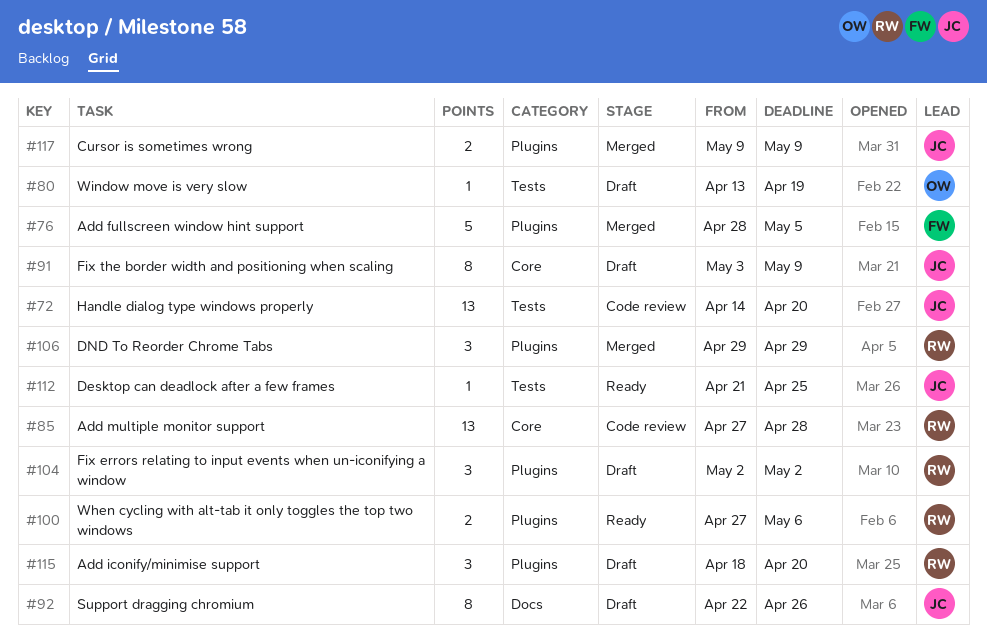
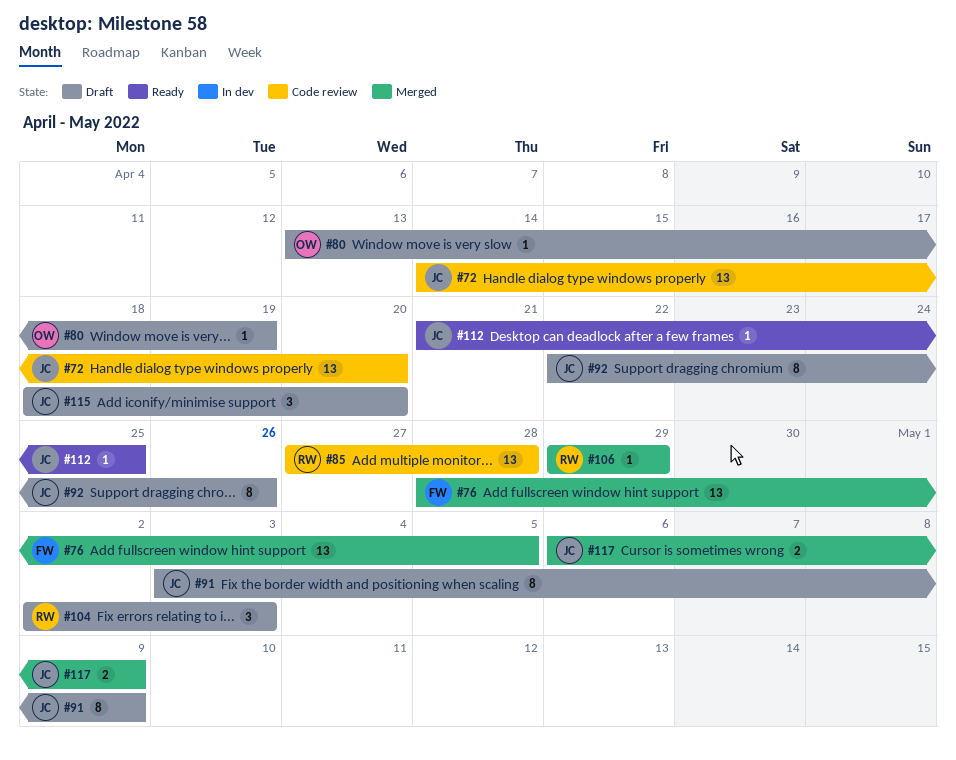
#76, estimate: 5 -> 13
#100: present -> none
#104, due: May 2 -> May 3
#106, estimate: 3 -> 1
#115, owner: RW -> JC
#117, start: May 9 -> May 6

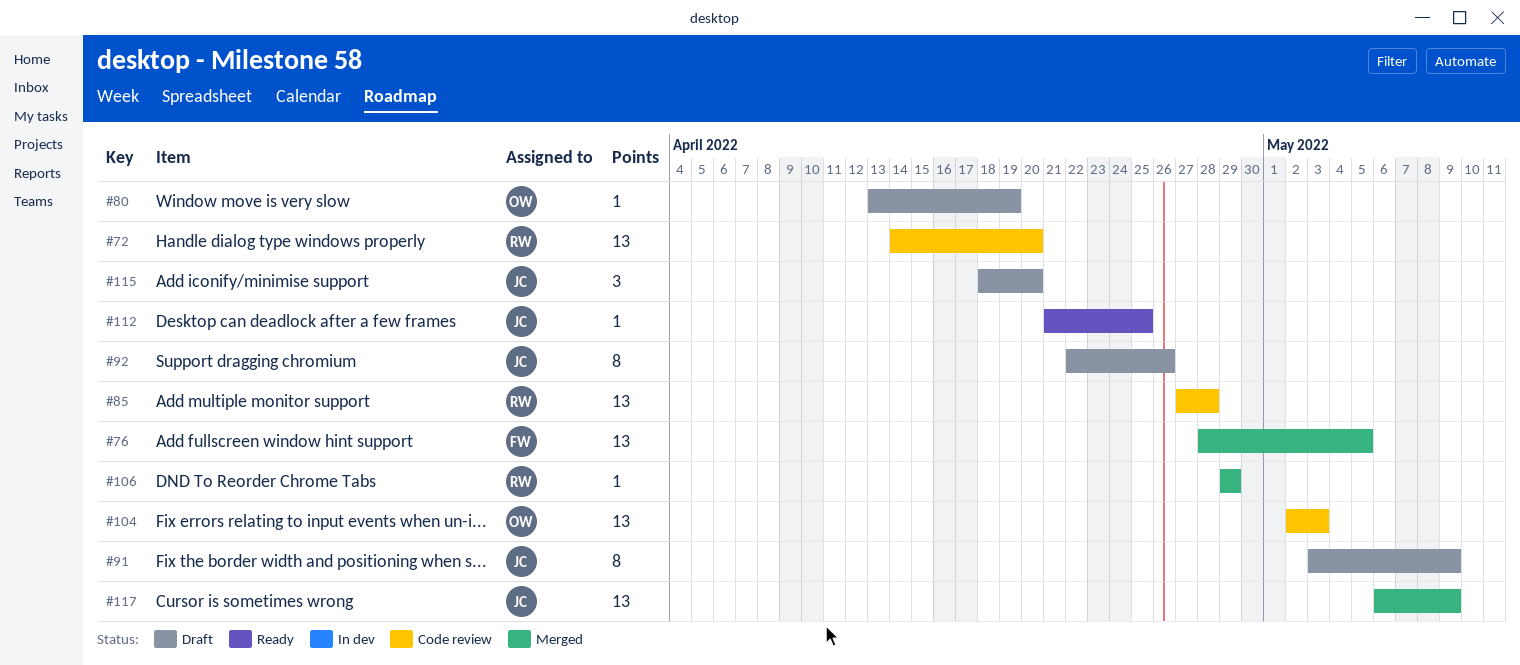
#72, owner: JC -> RW
#104, status: Draft -> Code review
#104, owner: RW -> OW
#104, estimate: 3 -> 13
#117, estimate: 2 -> 13

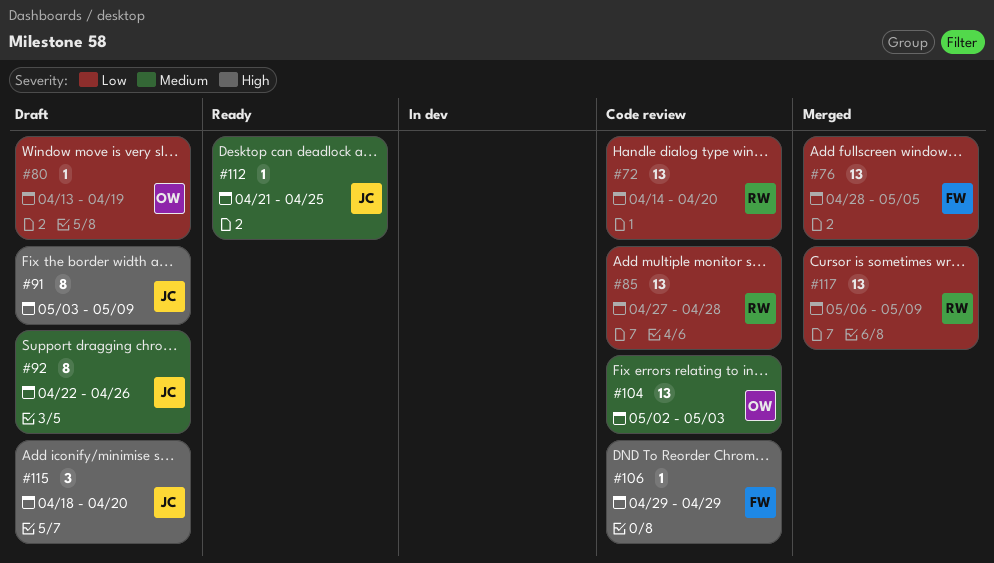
#106, status: Merged -> Code review
#106, owner: RW -> FW
#117, owner: JC -> RW

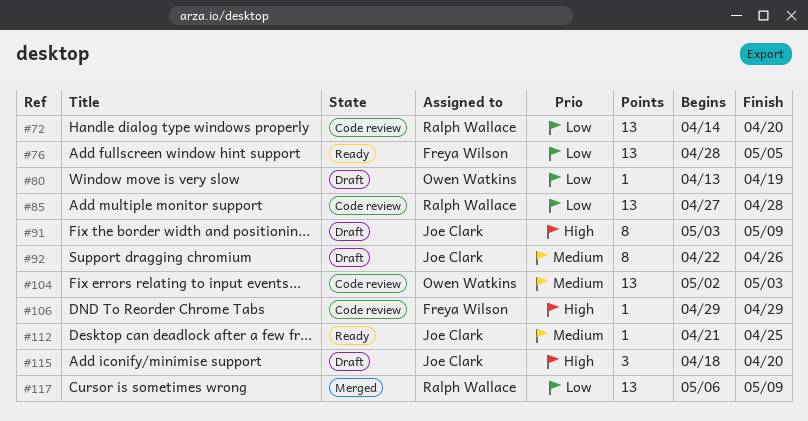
#76, status: Merged -> Ready

